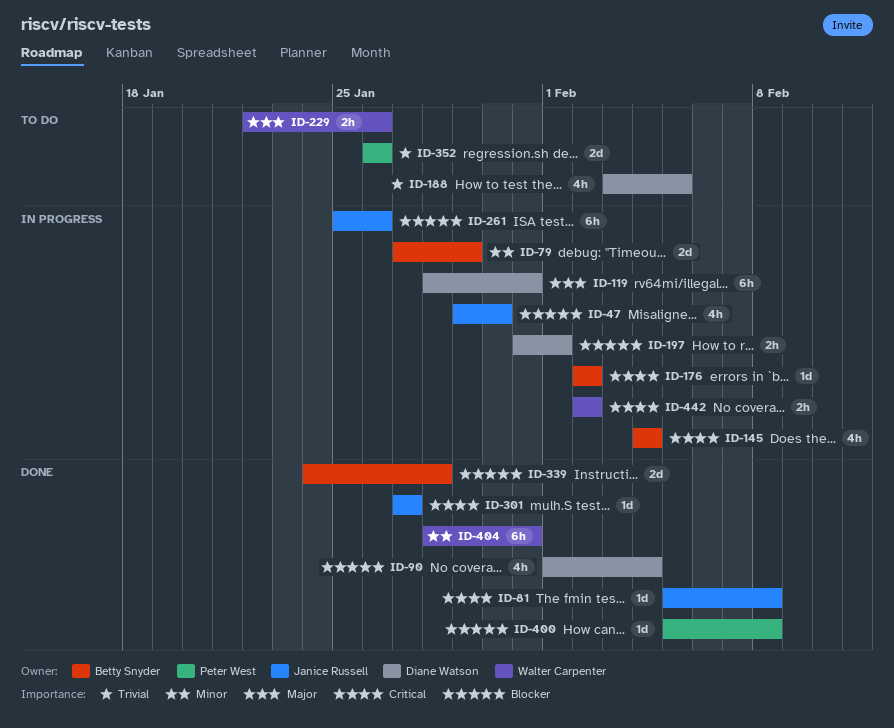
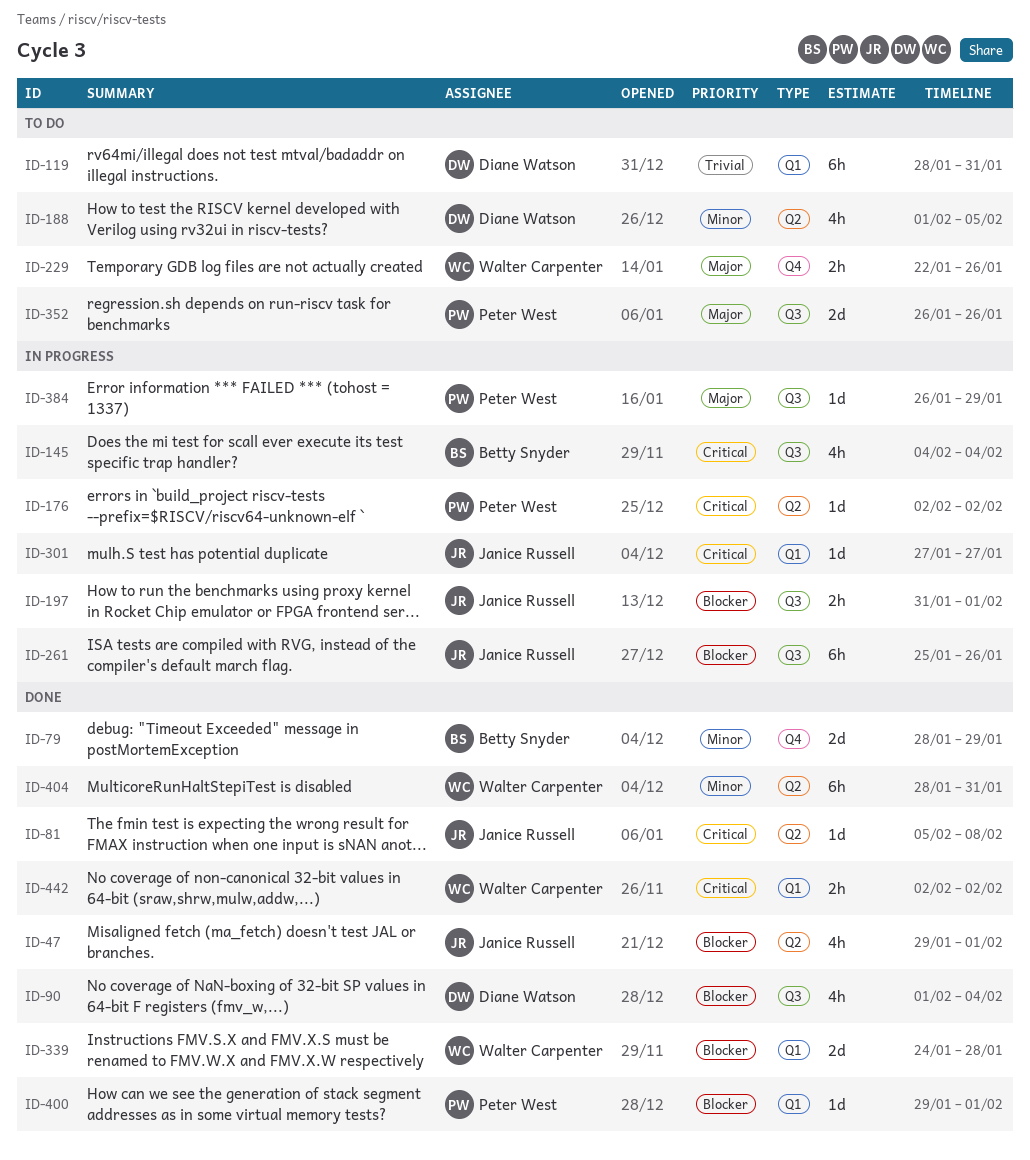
ID-47, status: In progress -> Done
ID-47, due: Jan 30 -> Feb 1
ID-79, status: In progress -> Done
ID-79, start: Jan 27 -> Jan 28
ID-119, status: In progress -> To do
ID-119, priority: Major -> Trivial
ID-176, owner: Betty Snyder -> Peter West
ID-188, priority: Trivial -> Minor
ID-188, start: Feb 3 -> Feb 1
ID-197, owner: Diane Watson -> Janice Russell
ID-301, status: Done -> In progress
ID-339, owner: Betty Snyder -> Walter Carpenter
ID-352, priority: Trivial -> Major
ID-384: none -> present
ID-400, start: Feb 5 -> Jan 29
ID-400, due: Feb 8 -> Feb 1
ID-442, status: In progress -> Done

